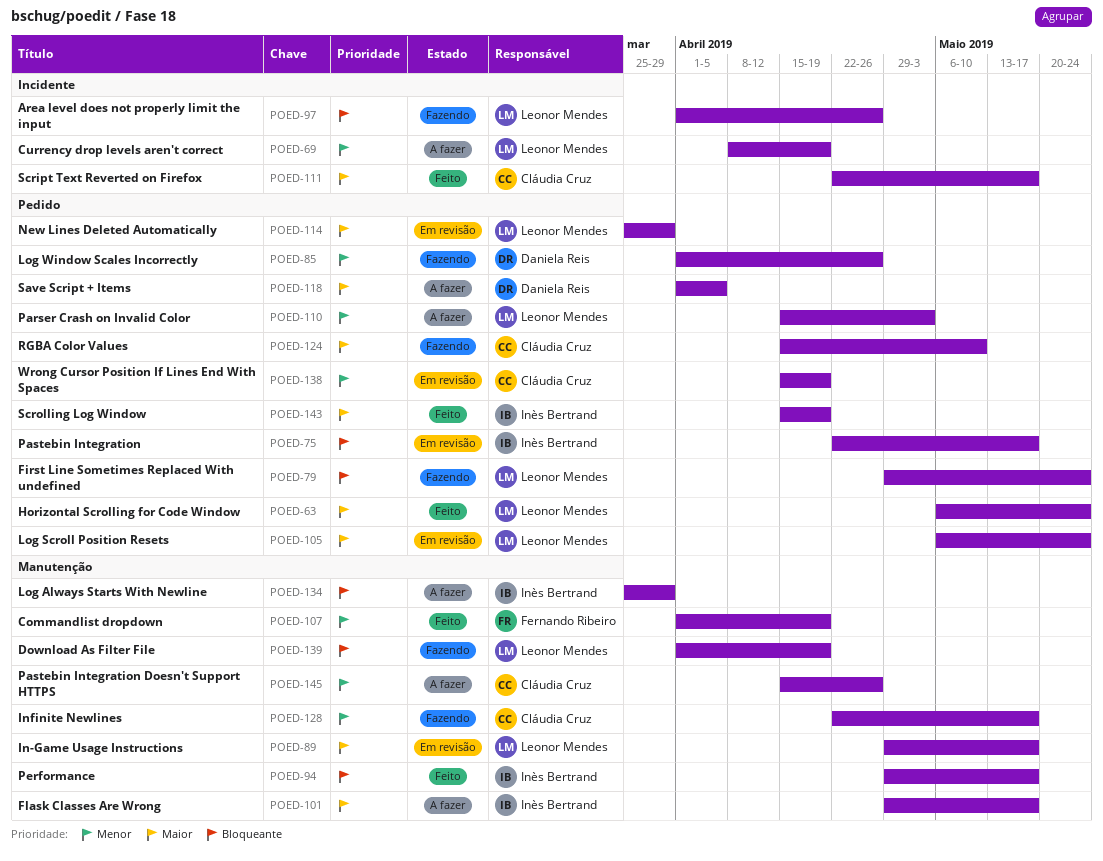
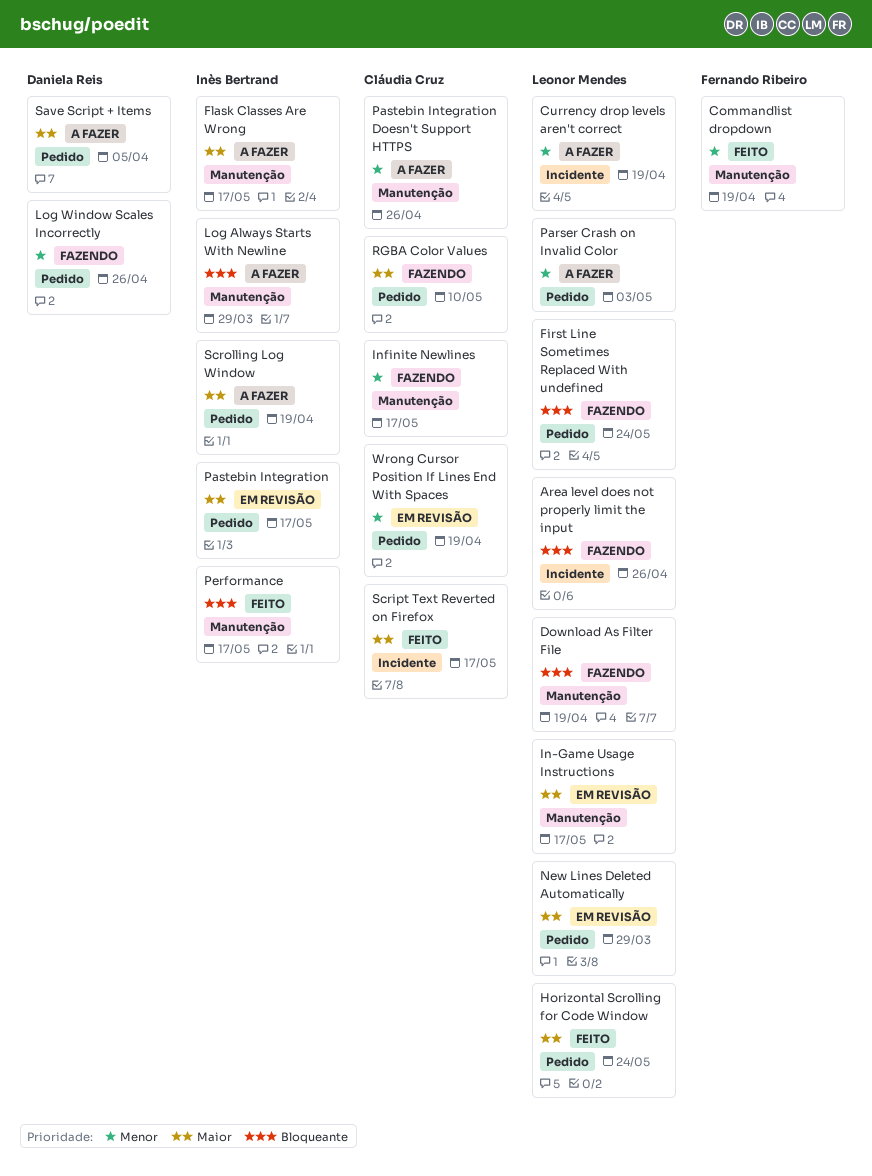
Log Scroll Position Resets: present -> none
Pastebin Integration, priority: Bloqueante -> Maior
Scrolling Log Window, status: Feito -> A fazer

